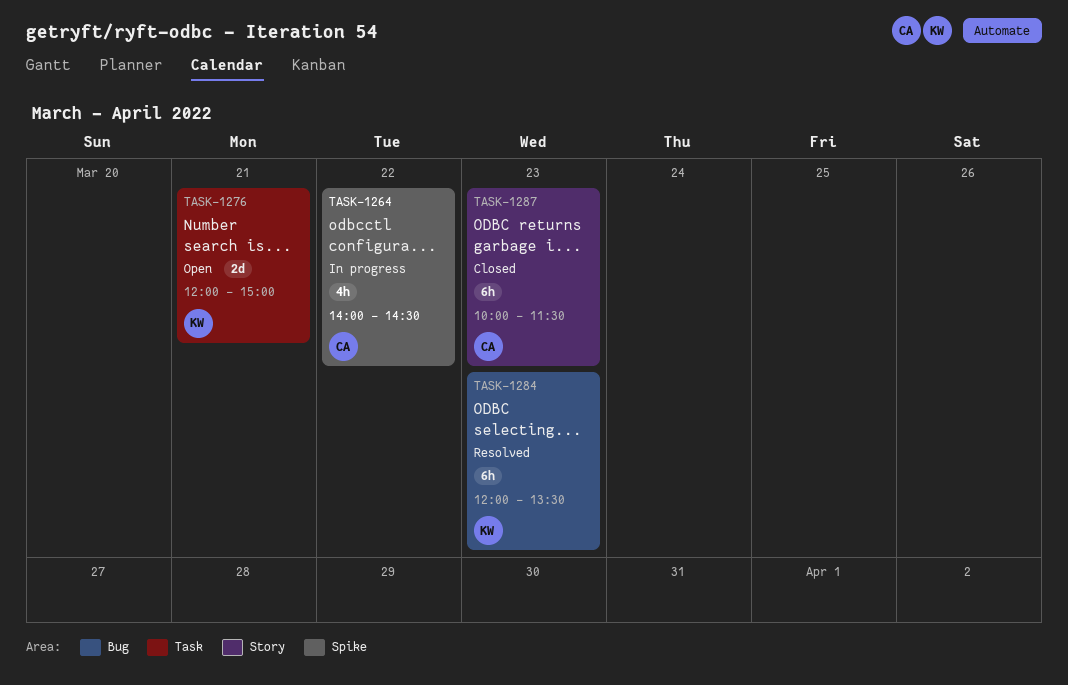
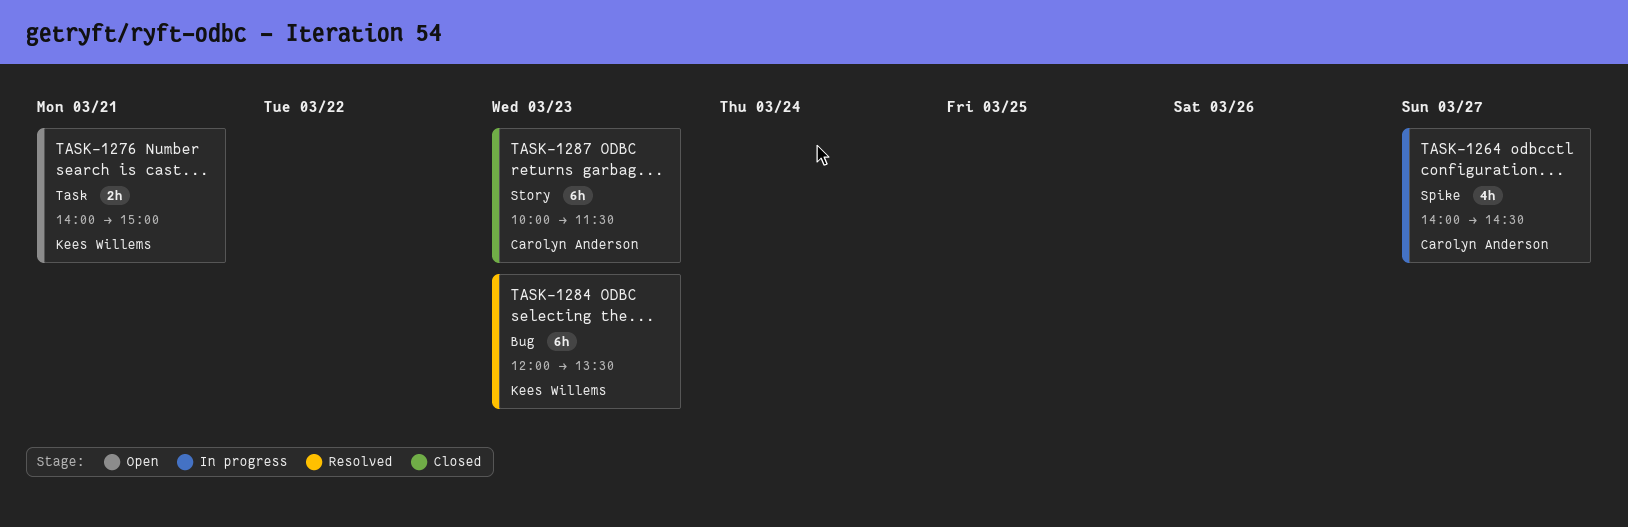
TASK-1264, day: Mar 22 -> Mar 27
TASK-1276, estimate: 2d -> 2h
TASK-1276, begins: 12:00 -> 14:00

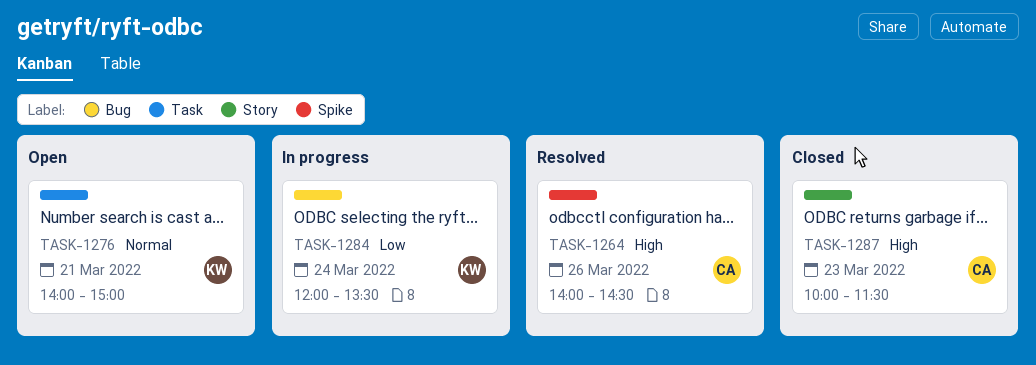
TASK-1264, status: In progress -> Resolved
TASK-1264, day: Mar 27 -> Mar 26
TASK-1284, status: Resolved -> In progress
TASK-1284, day: Mar 23 -> Mar 24

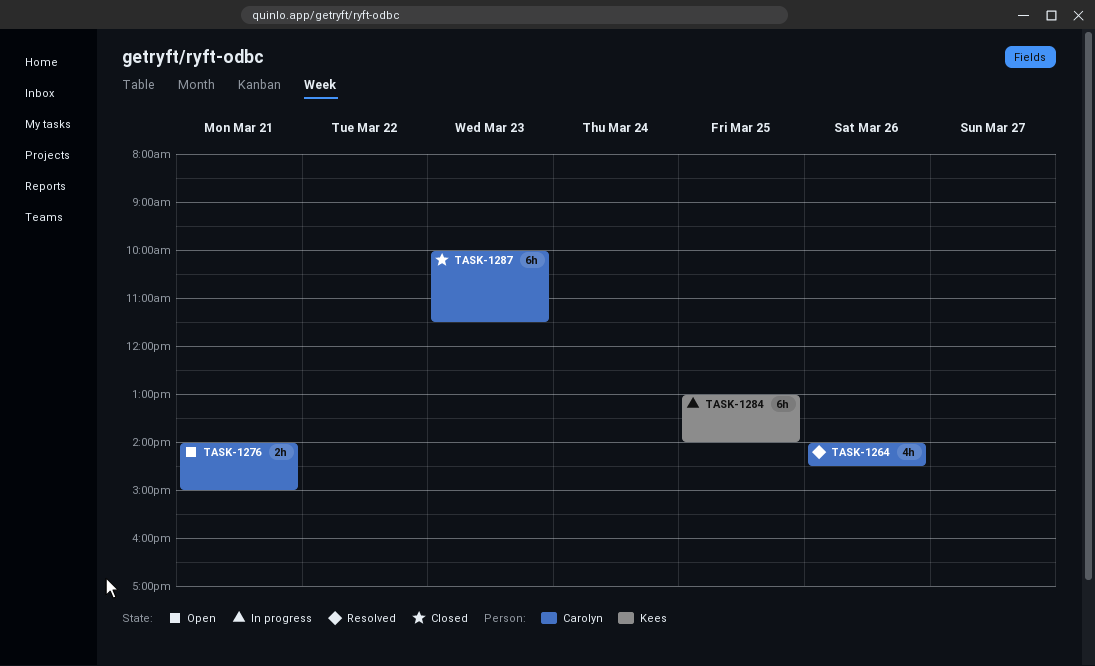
TASK-1276, owner: Kees -> Carolyn
TASK-1284, day: Mar 24 -> Mar 25
TASK-1284, begins: 12:00 -> 13:00
TASK-1284, ends: 13:30 -> 14:00

